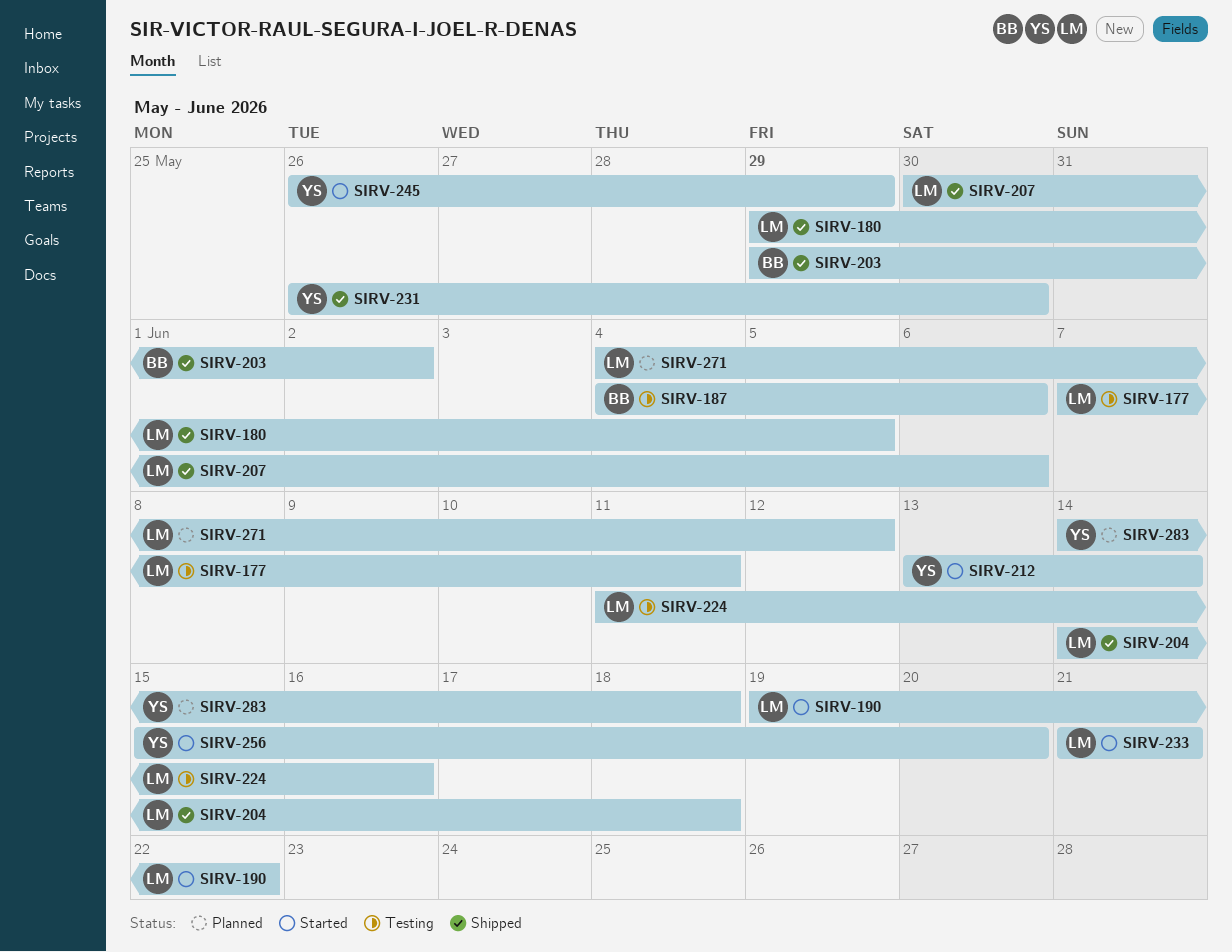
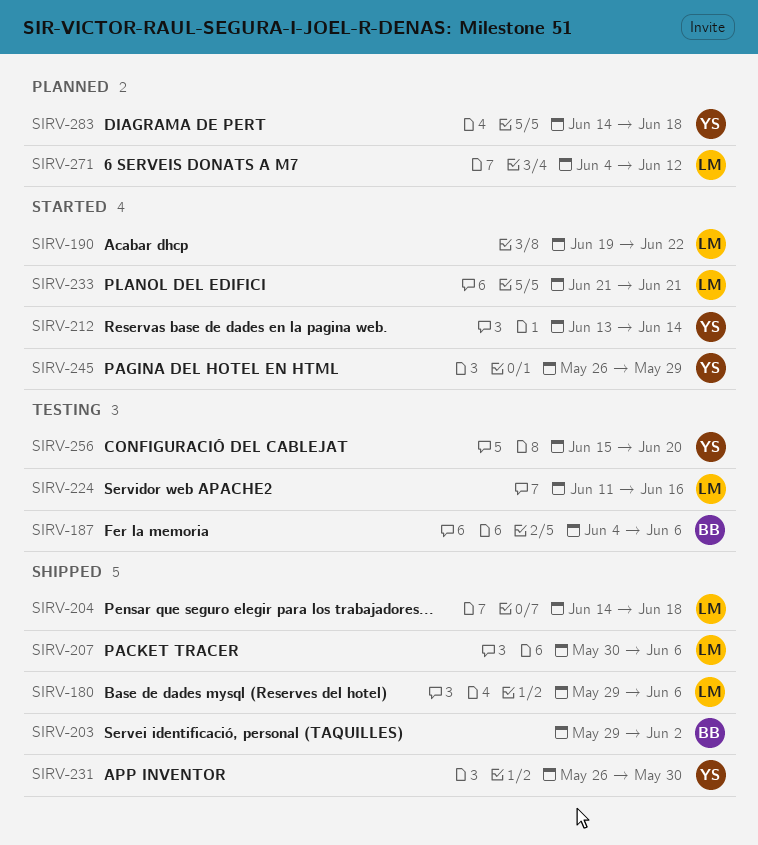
SIRV-177: present -> none
SIRV-180, due: Jun 5 -> Jun 6
SIRV-256, status: Started -> Testing

